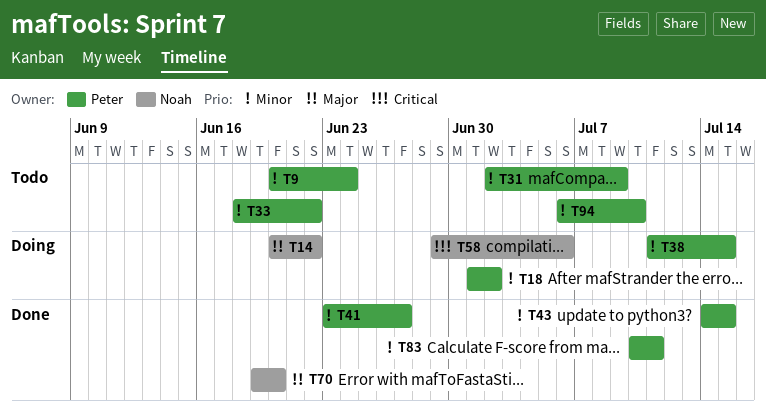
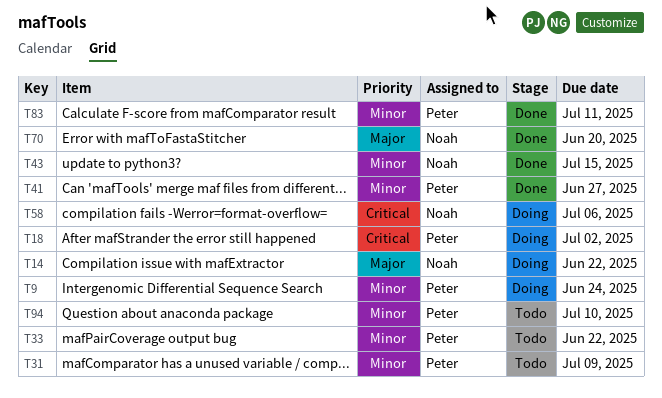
T9, status: Todo -> Doing
T18, priority: Minor -> Critical
T38: present -> none
T43, owner: Peter -> Noah

